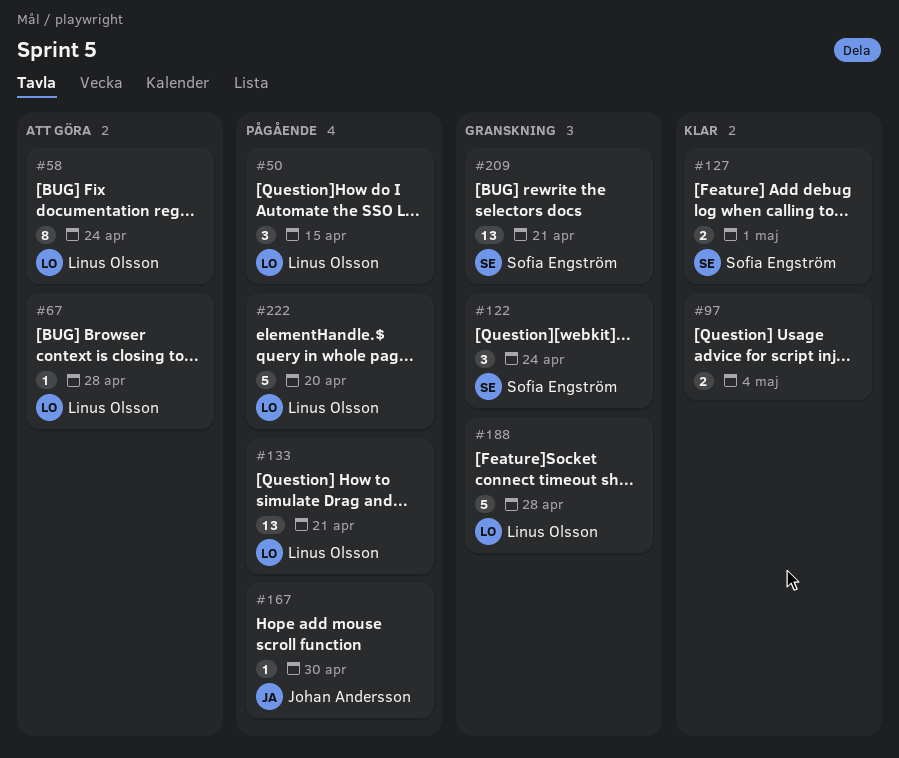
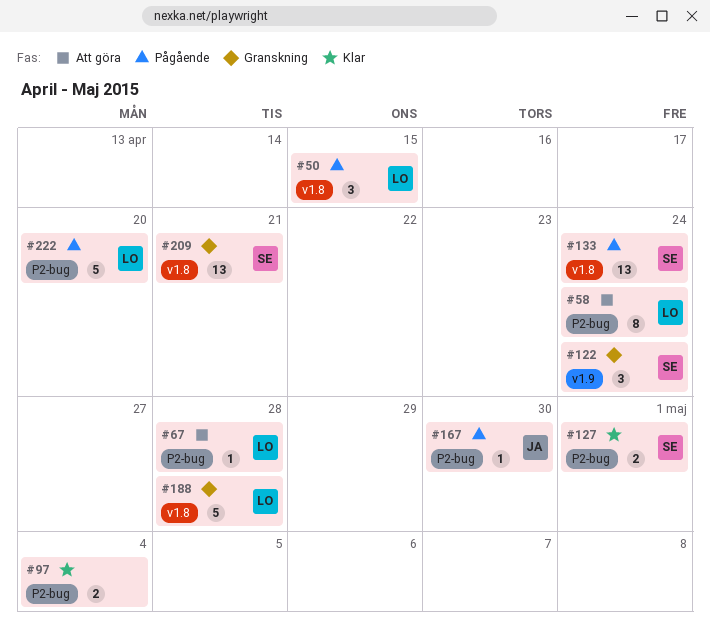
#133, owner: Linus Olsson -> Sofia Engström
#133, due: Apr 21 -> Apr 24

